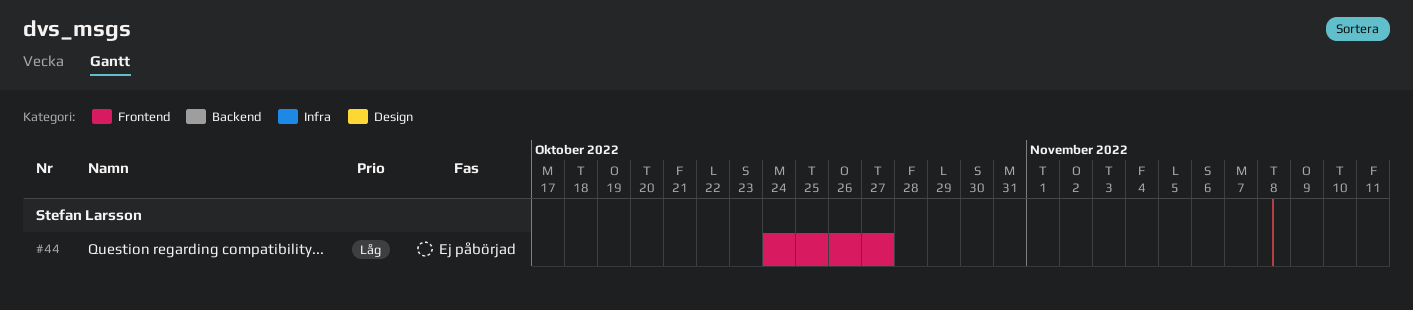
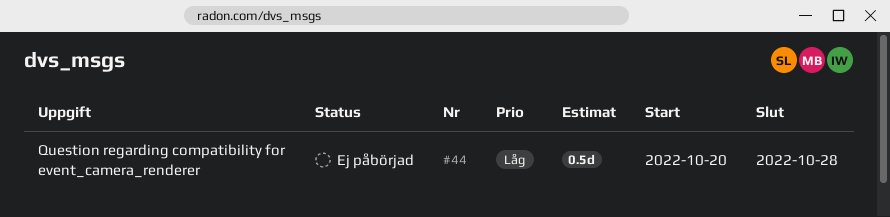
#44, start: Oct 24 -> Oct 20
#44, due: Oct 27 -> Oct 28

